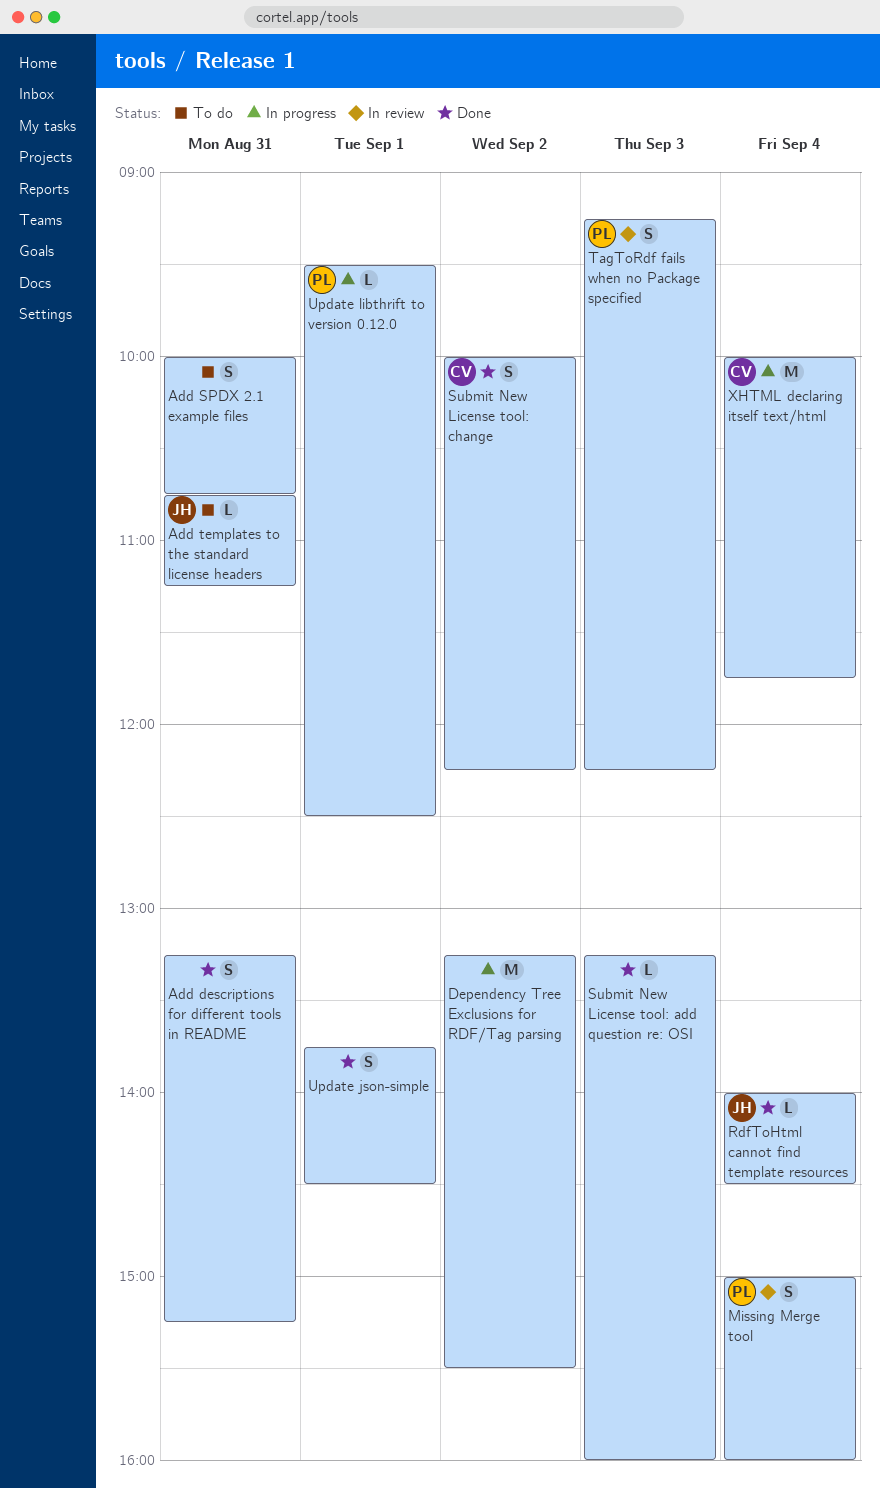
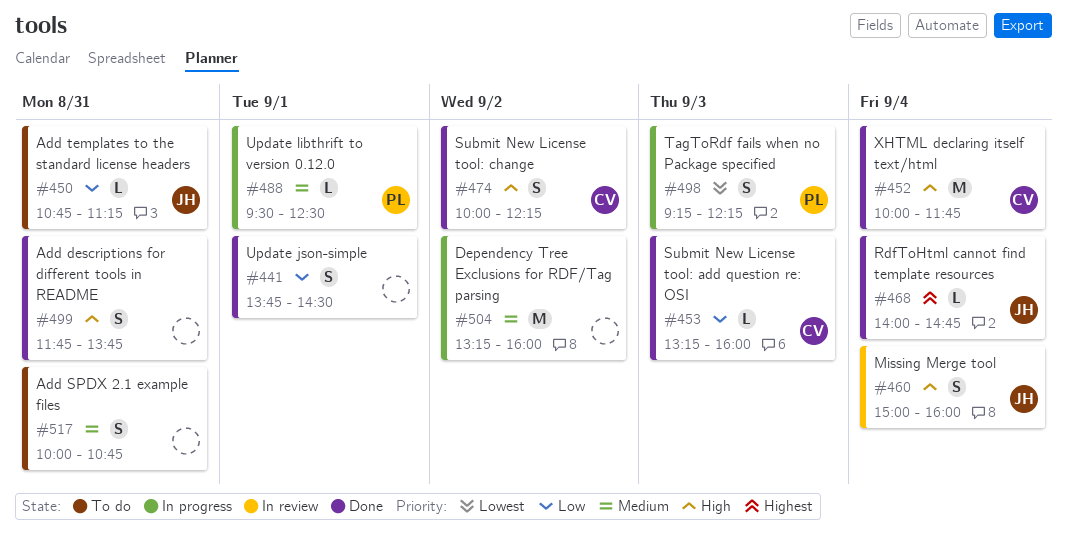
Add descriptions for different tools in README, begins: 13:15 -> 11:45
Add descriptions for different tools in README, ends: 15:15 -> 13:45
Dependency Tree Exclusions for RDF/Tag parsing, ends: 15:30 -> 16:00
Missing Merge tool, owner: PL -> JH
RdfToHtml cannot find template resources, ends: 14:30 -> 14:45
Submit New License tool: add question re: OSI, owner: none -> CV
TagToRdf fails when no Package specified, status: In review -> In progress
XHTML declaring itself text/html, status: In progress -> Done

